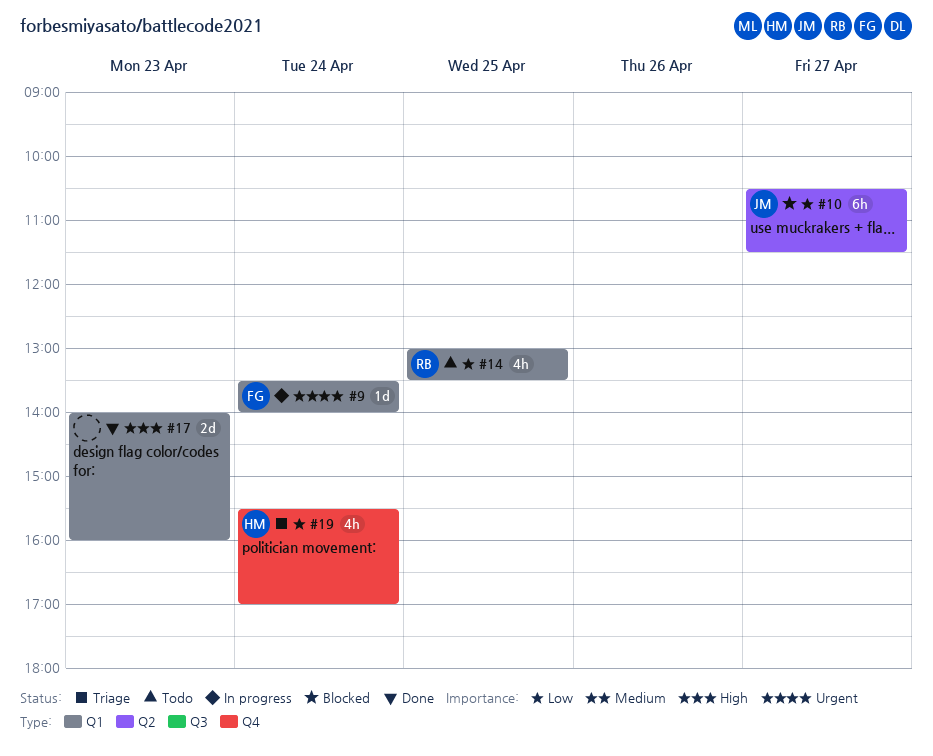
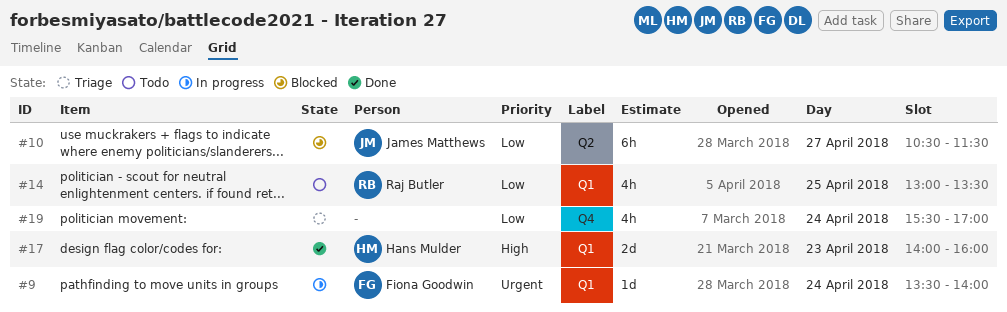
#17, owner: none -> Hans Mulder
#19, owner: Hans Mulder -> none

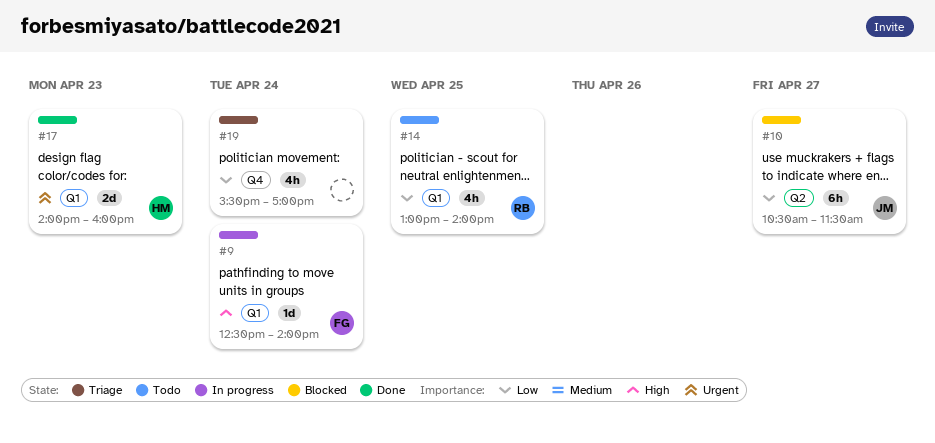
#9, priority: Urgent -> High
#9, begins: 13:30 -> 12:30
#14, ends: 13:30 -> 14:00
#17, priority: High -> Urgent

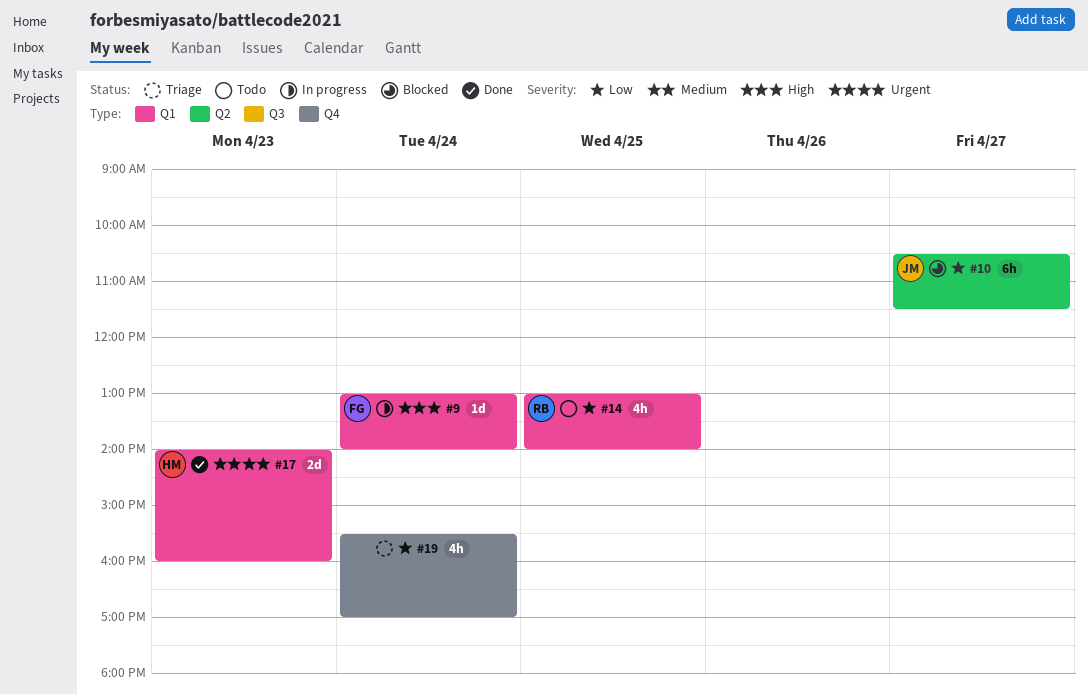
#9, begins: 12:30 -> 13:00

